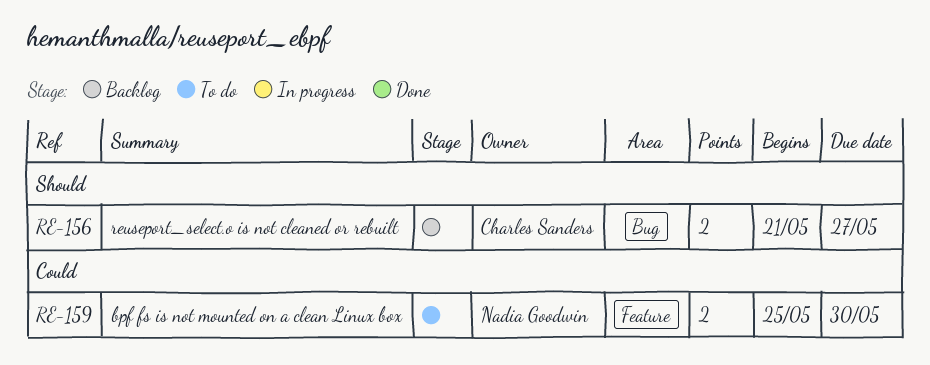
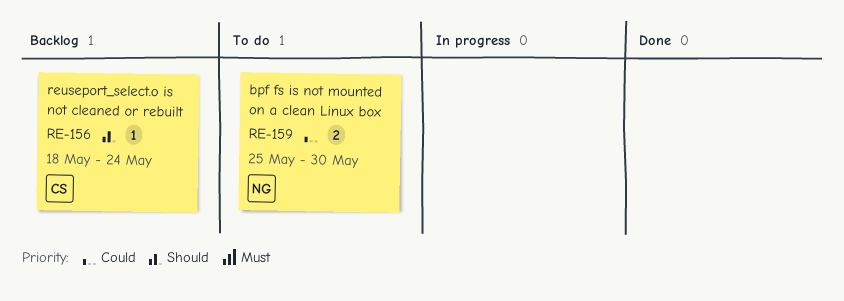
RE-156, estimate: 2 -> 1
RE-156, start: May 21 -> May 18
RE-156, due: May 27 -> May 24

